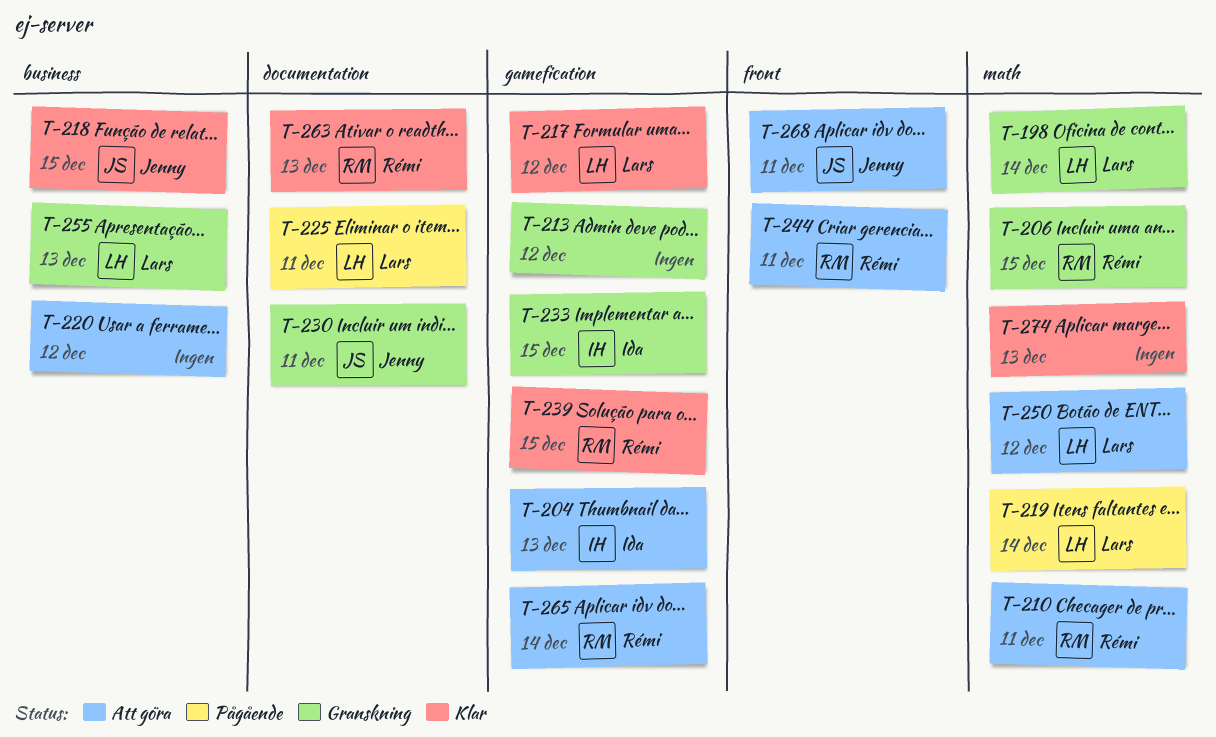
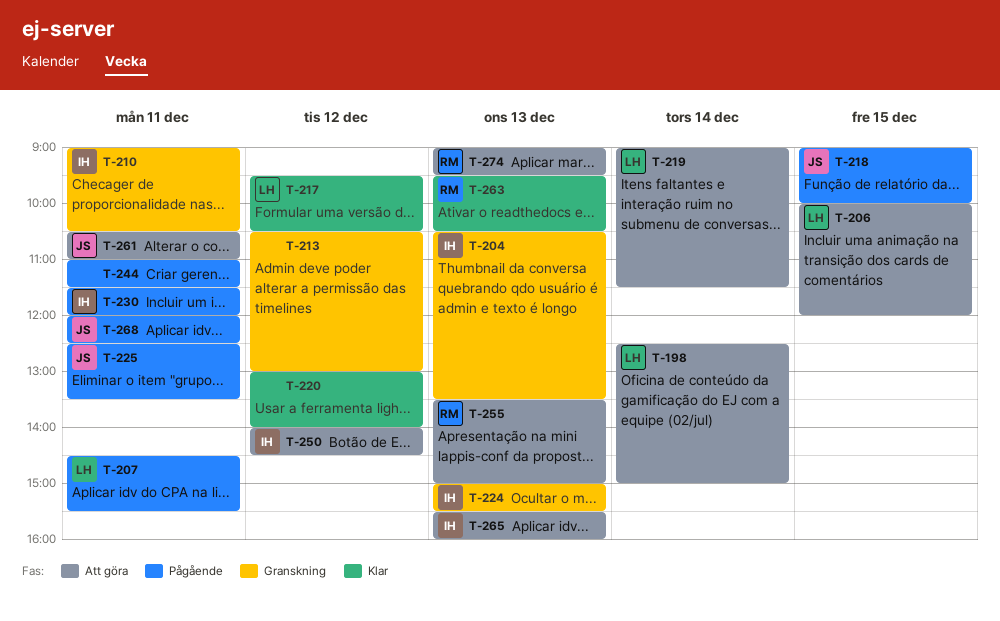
T-198, status: Granskning -> Att göra
T-204, status: Att göra -> Granskning
T-206, status: Granskning -> Att göra
T-206, owner: Rémi -> Lars
T-207: none -> present
T-210, status: Att göra -> Granskning
T-210, owner: Rémi -> Ida
T-218, status: Klar -> Pågående
T-219, status: Pågående -> Att göra
T-220, status: Att göra -> Klar
T-224: none -> present
T-225, owner: Lars -> Jenny
T-230, status: Granskning -> Pågående
T-230, owner: Jenny -> Ida
T-233: present -> none
T-239: present -> none
T-244, status: Att göra -> Pågående
T-244, owner: Rémi -> none
T-250, owner: Lars -> Ida
T-255, status: Granskning -> Att göra
T-255, owner: Lars -> Rémi
T-261: none -> present
T-265, owner: Rémi -> Ida
T-265, day: Dec 14 -> Dec 13
T-268, status: Att göra -> Pågående
T-274, status: Klar -> Att göra
T-274, owner: none -> Rémi

